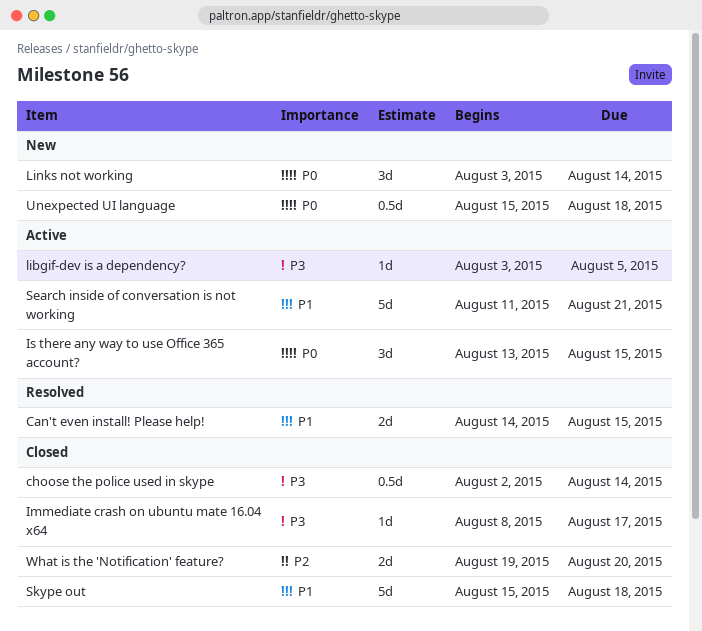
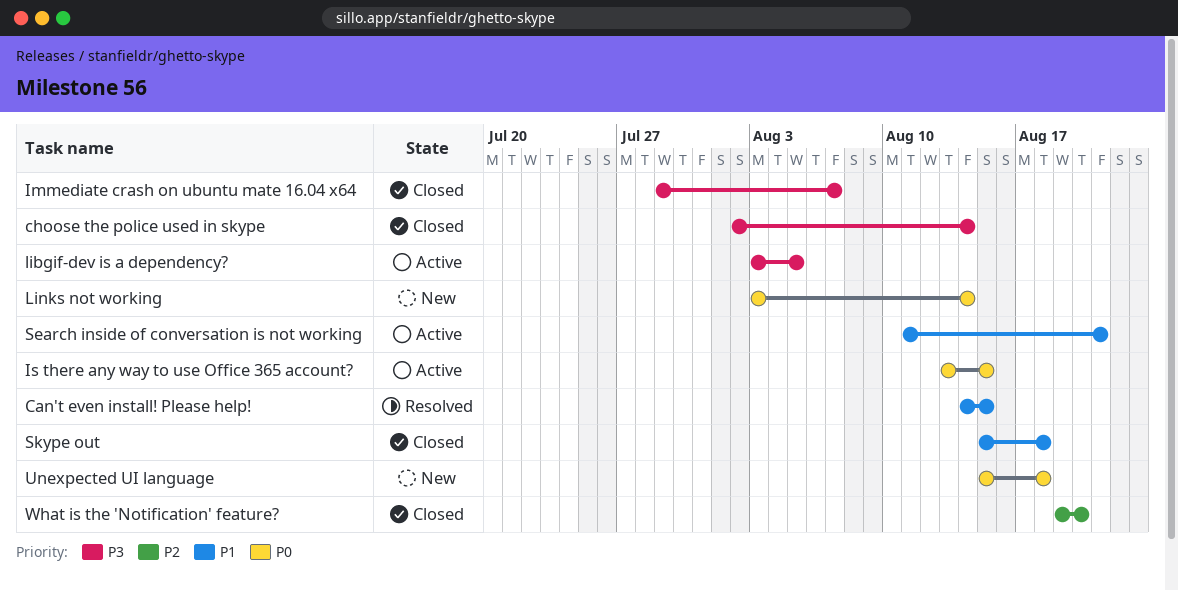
Immediate crash on ubuntu mate 16.04 x64, start: Aug 8 -> Jul 29
Immediate crash on ubuntu mate 16.04 x64, due: Aug 17 -> Aug 7

